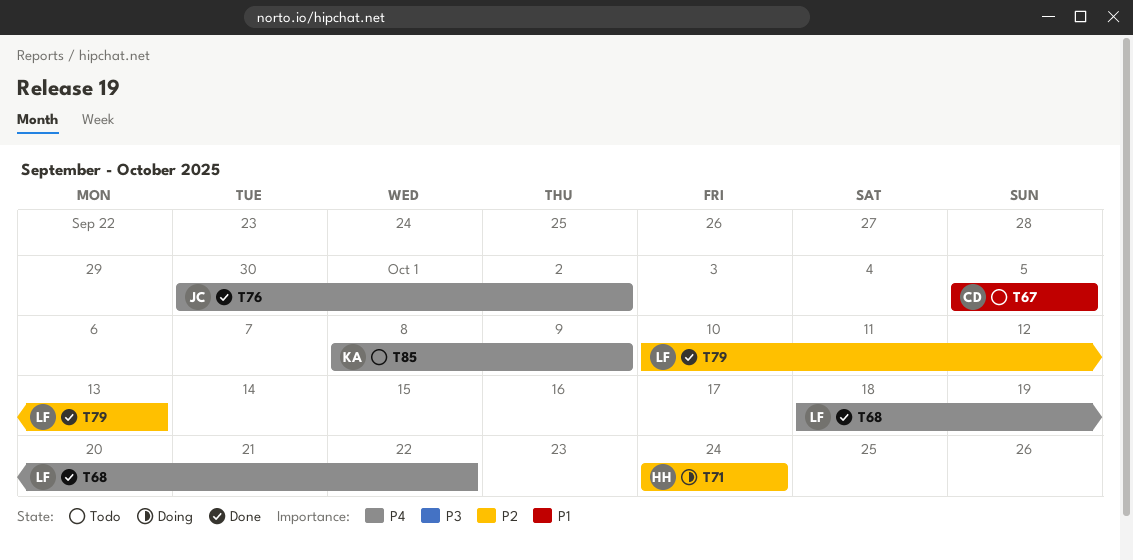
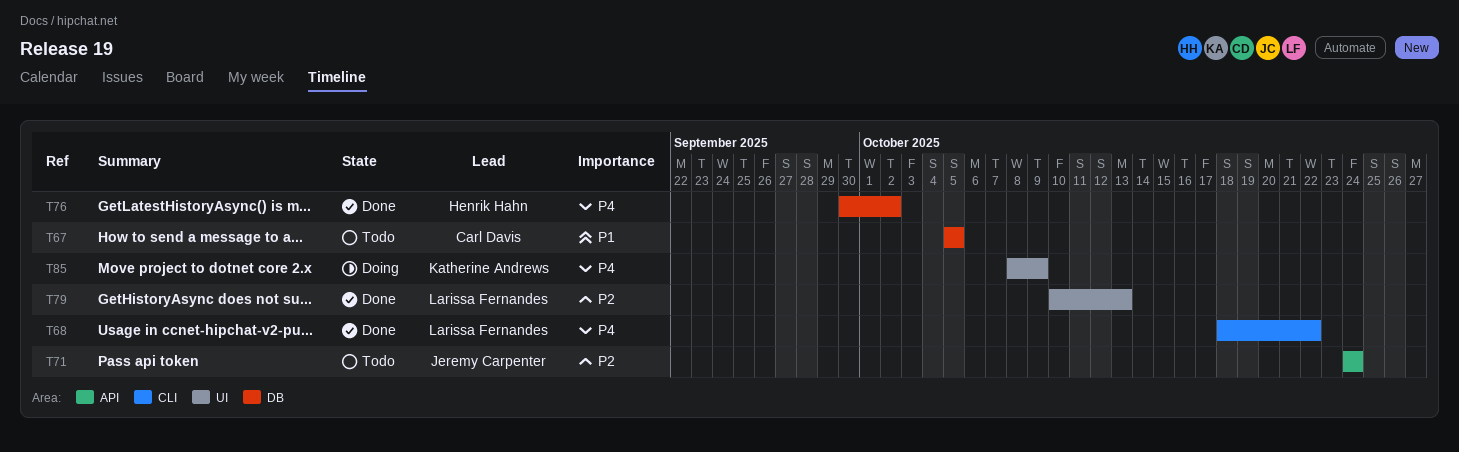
T71, status: Doing -> Todo
T71, owner: Henrik Hahn -> Jeremy Carpenter
T76, owner: Jeremy Carpenter -> Henrik Hahn
T85, status: Todo -> Doing

